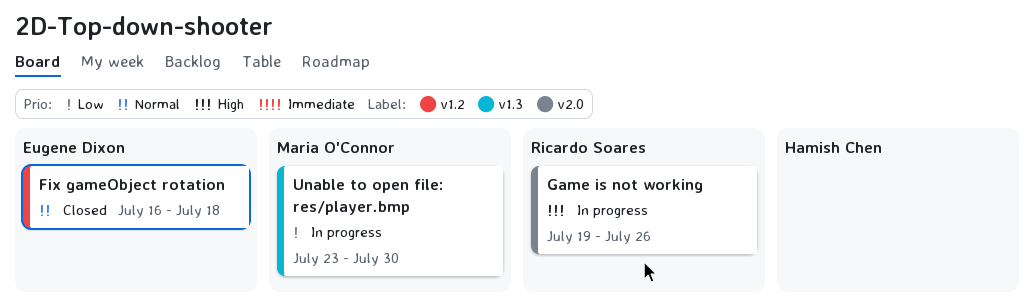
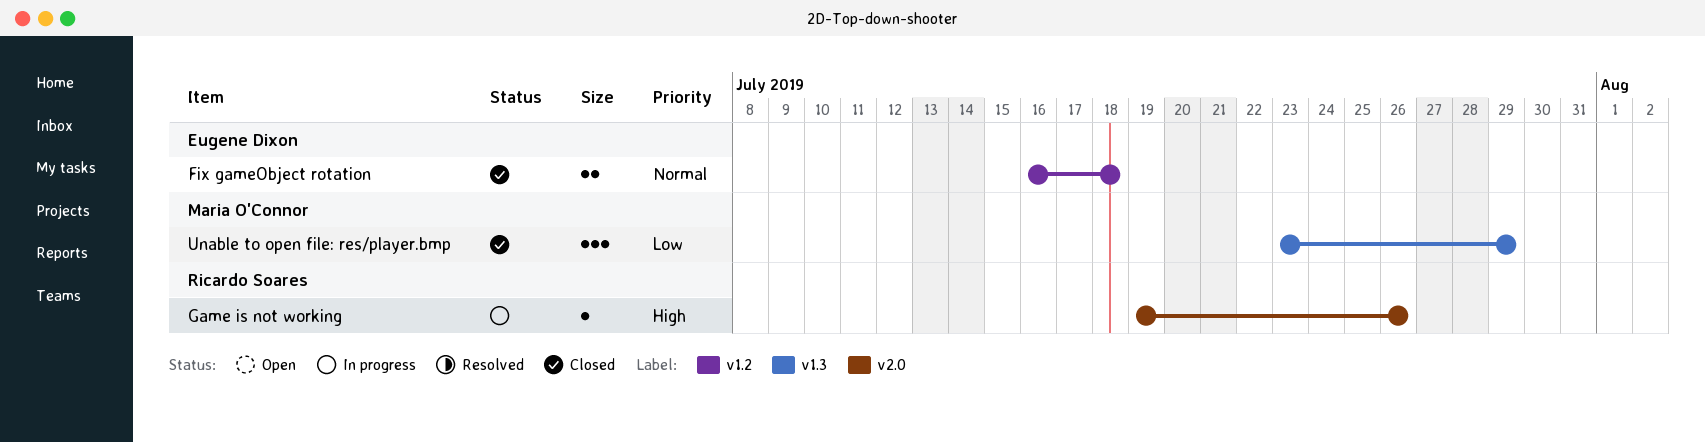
Unable to open file: res/player.bmp, status: In progress -> Closed
Unable to open file: res/player.bmp, due: Jul 30 -> Jul 29

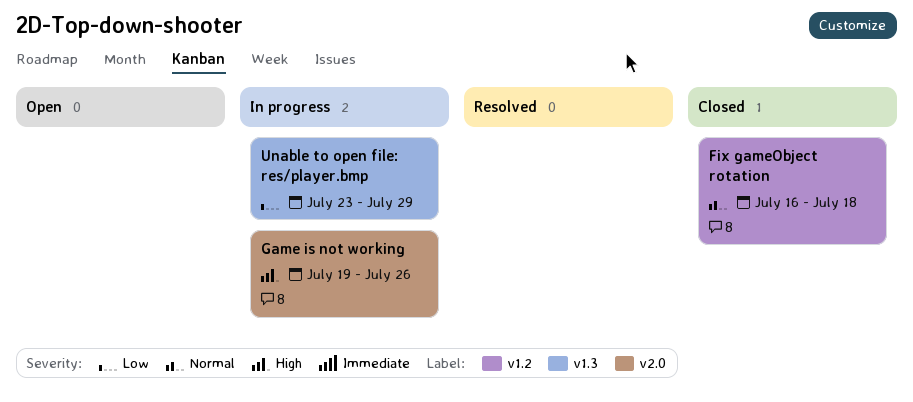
Unable to open file: res/player.bmp, status: Closed -> In progress

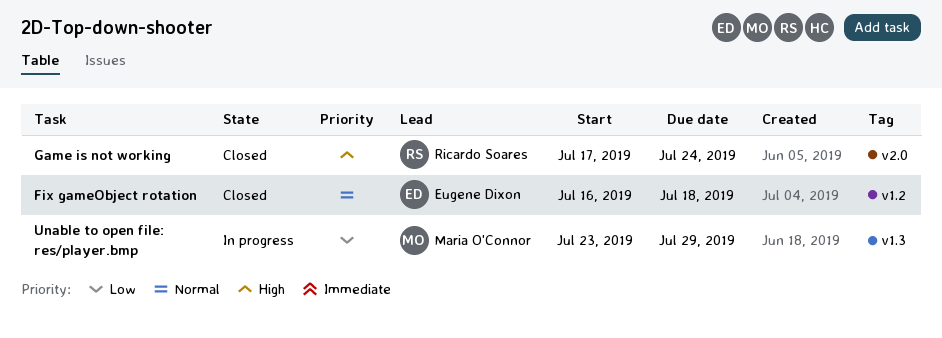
Game is not working, status: In progress -> Closed
Game is not working, start: Jul 19 -> Jul 17
Game is not working, due: Jul 26 -> Jul 24

